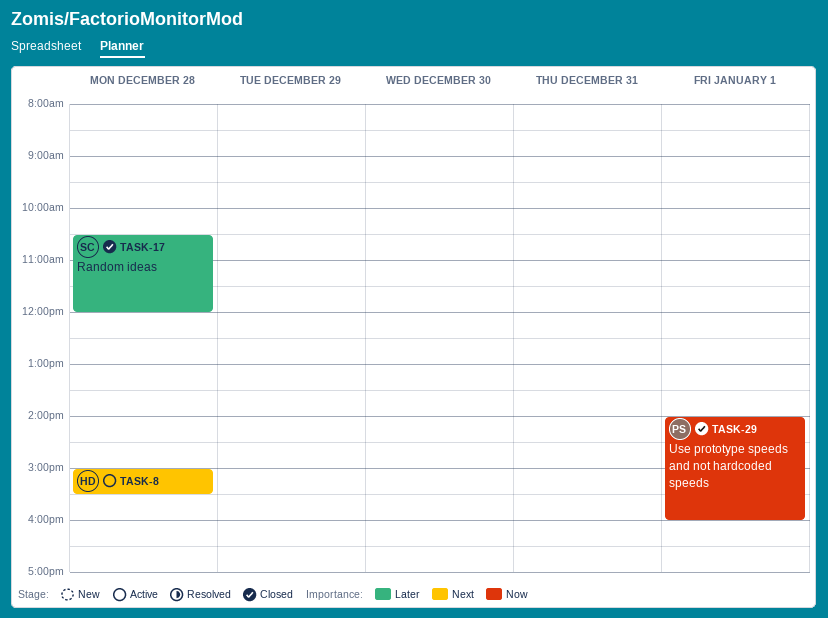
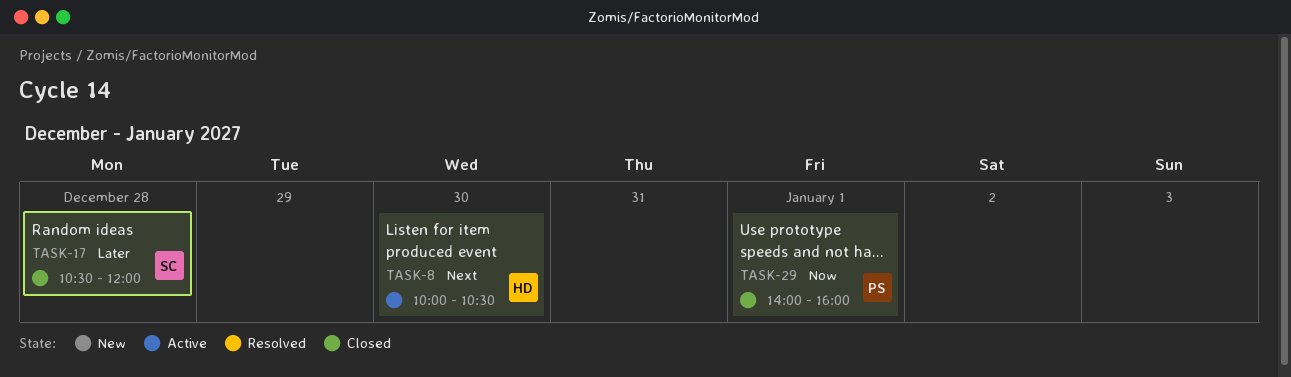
TASK-8, day: Dec 28 -> Dec 30
TASK-8, begins: 15:00 -> 10:00
TASK-8, ends: 15:30 -> 10:30

